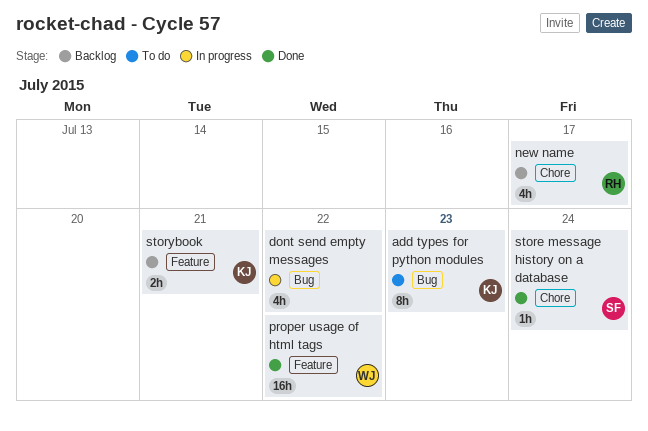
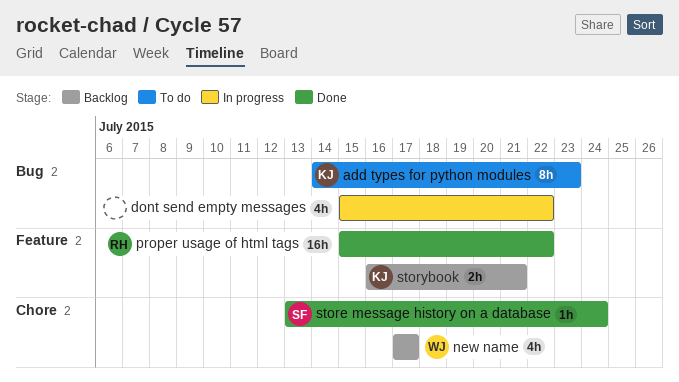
new name, owner: RH -> WJ
proper usage of html tags, owner: WJ -> RH

